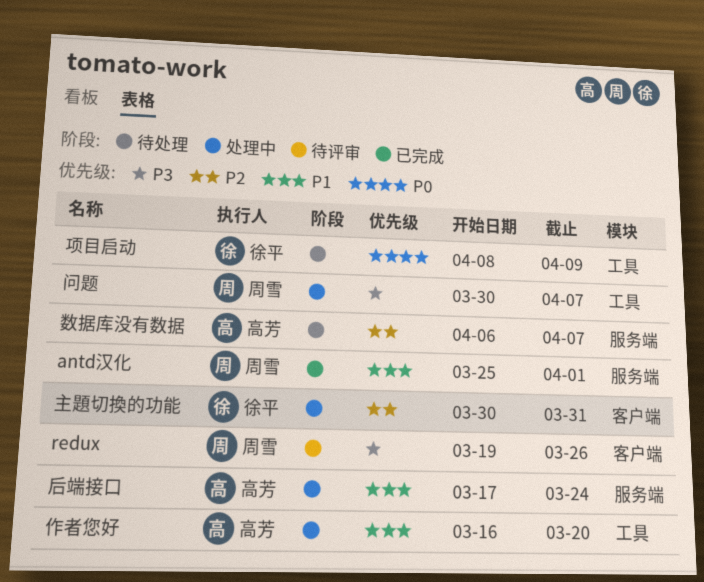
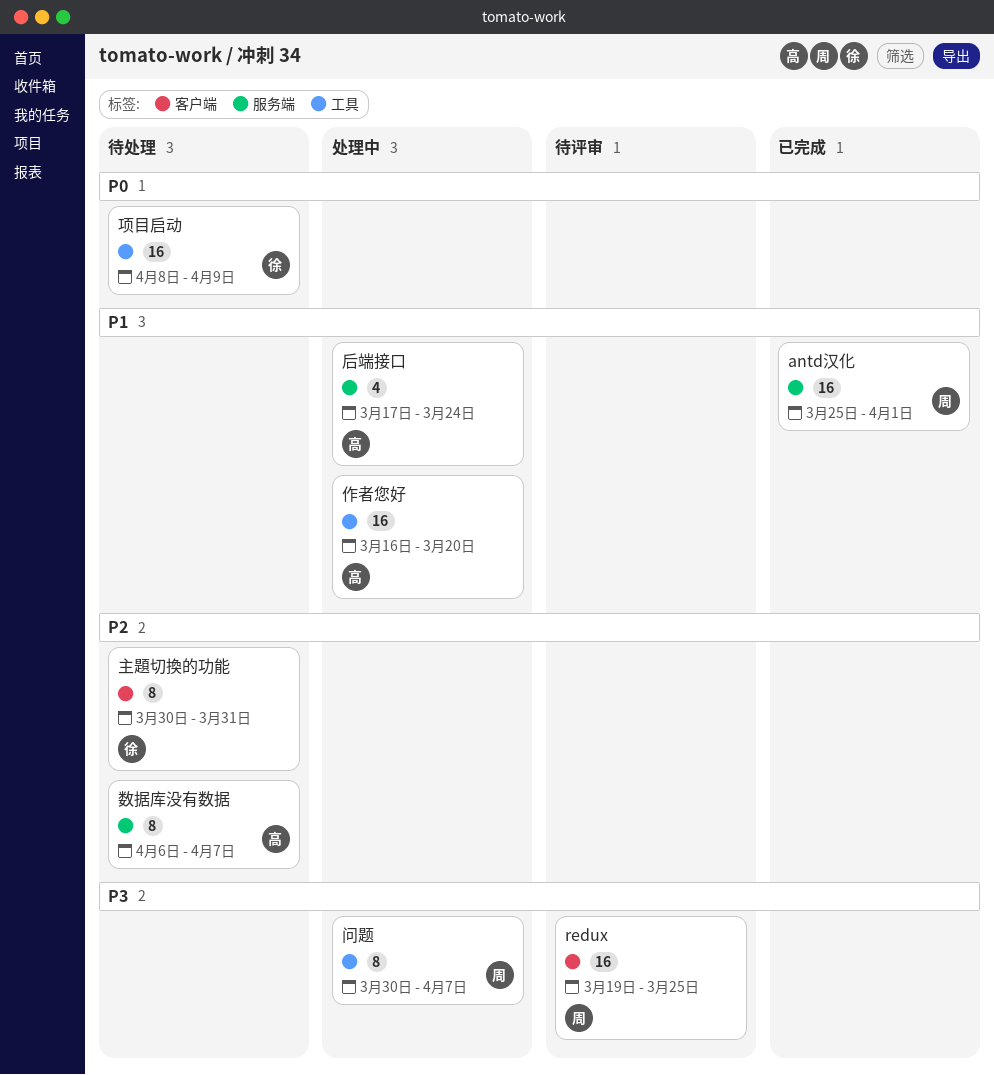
redux, due: Mar 26 -> Mar 25
主題切換的功能, status: 处理中 -> 待处理

